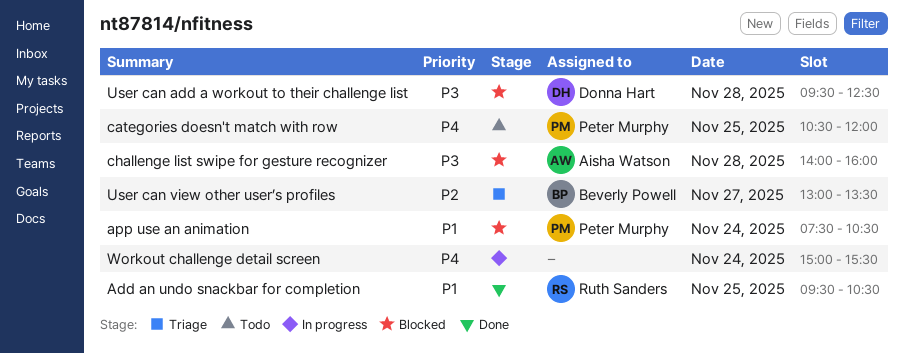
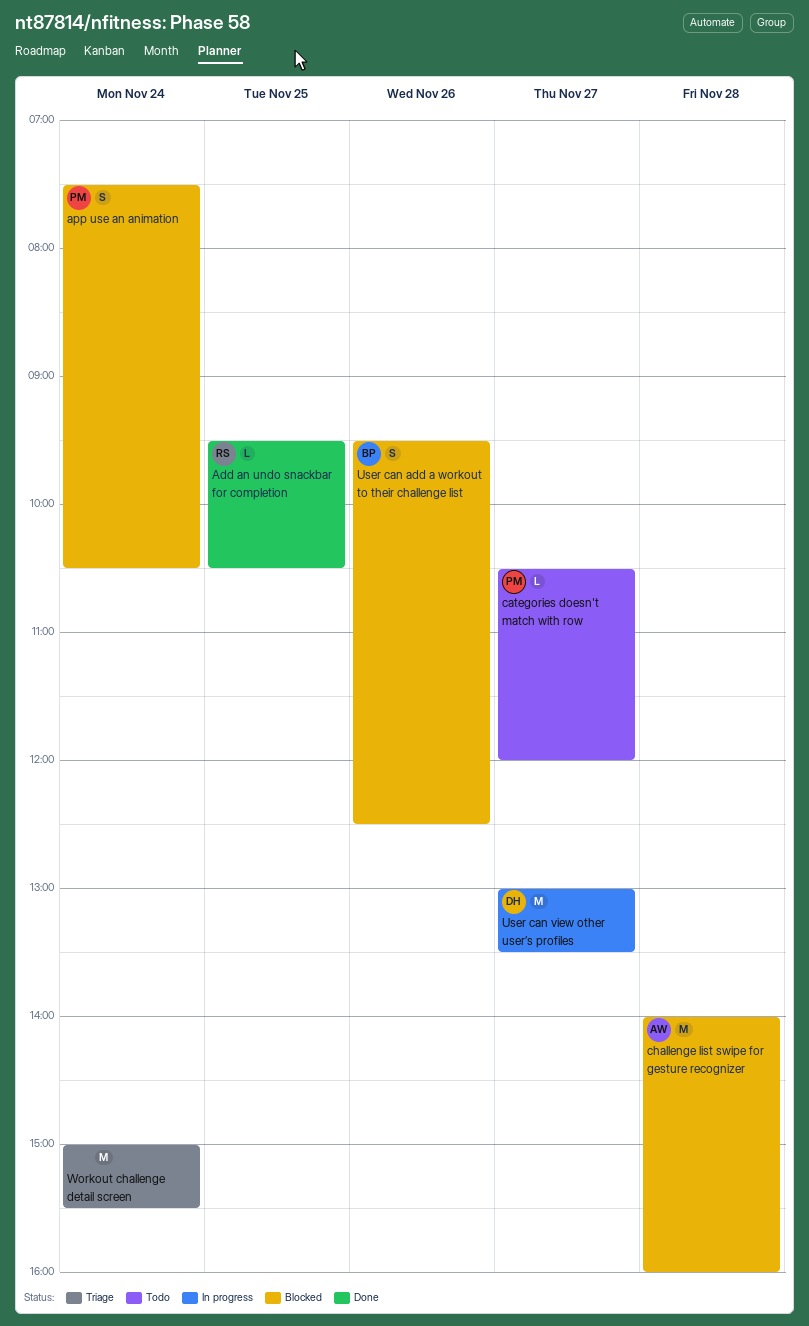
categories doesn't match with row, day: Nov 25 -> Nov 27
User can add a workout to their challenge list, owner: Donna Hart -> Beverly Powell
User can add a workout to their challenge list, day: Nov 28 -> Nov 26
User can view other user’s profiles, status: Triage -> In progress
User can view other user’s profiles, owner: Beverly Powell -> Donna Hart
Workout challenge detail screen, status: In progress -> Triage

